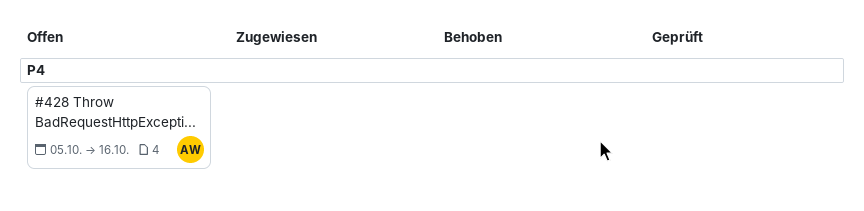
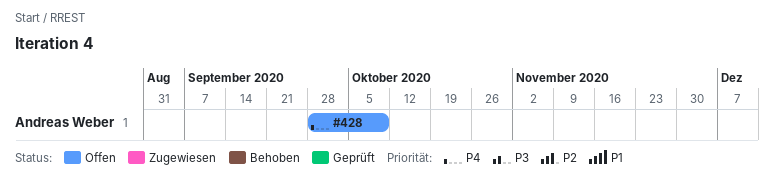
#428, start: Oct 5 -> Sep 28
#428, due: Oct 16 -> Oct 9

